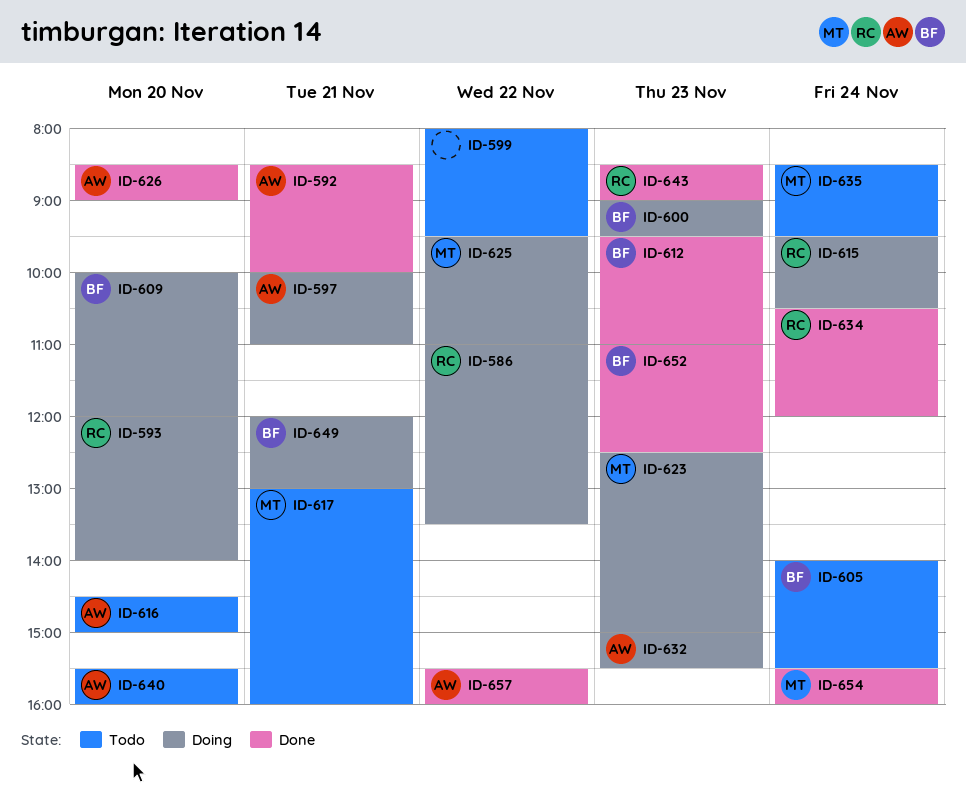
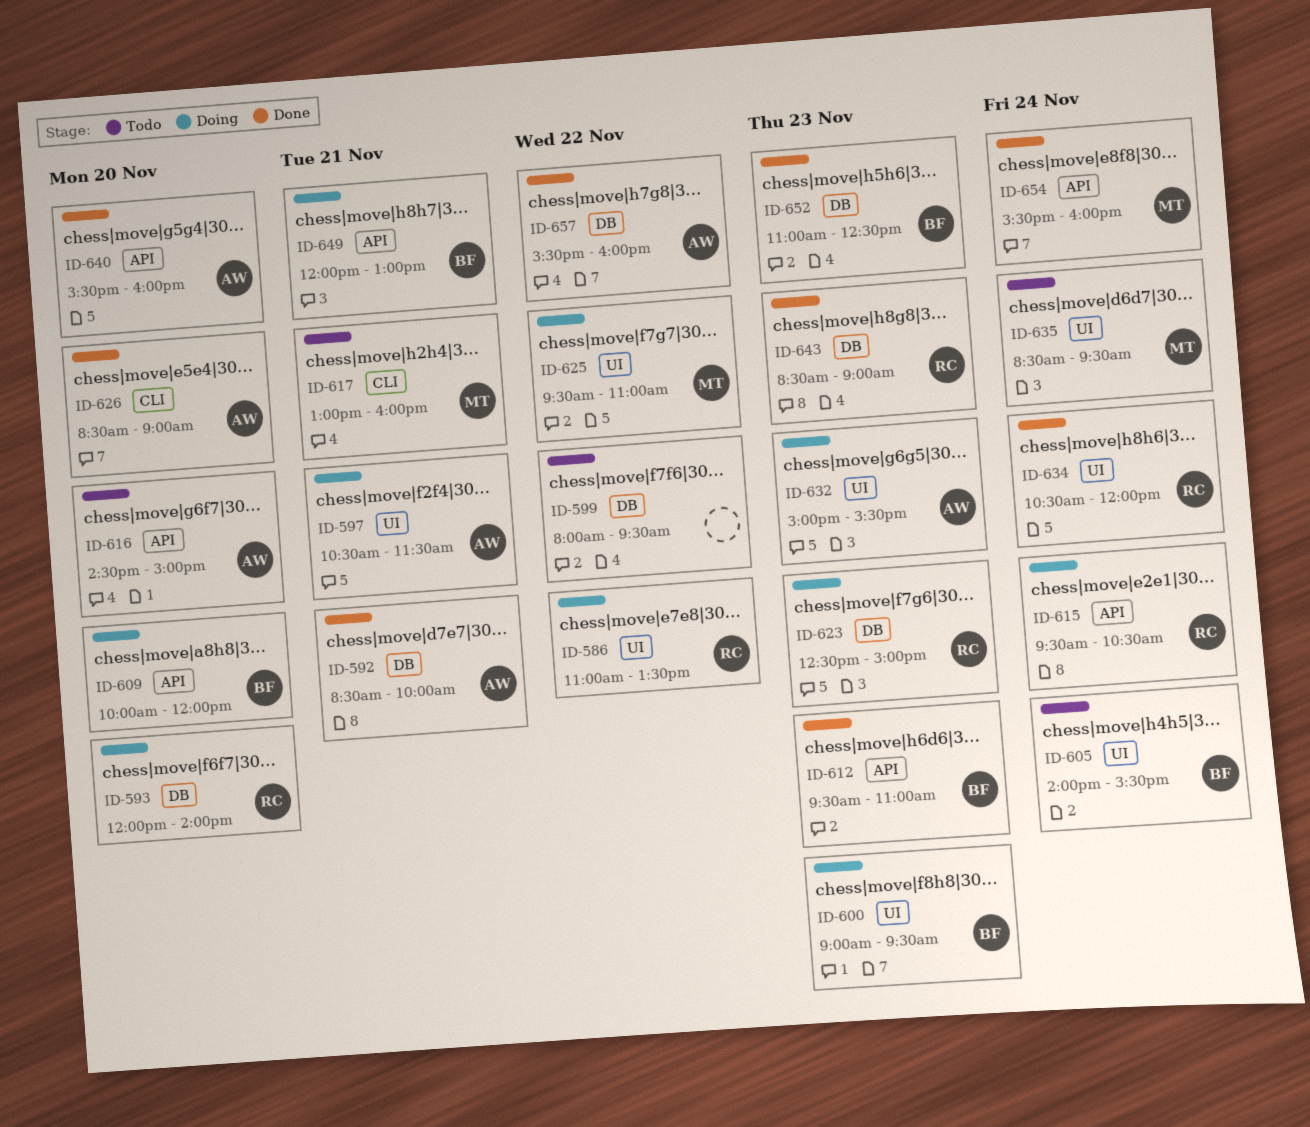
ID-597, begins: 10:00 -> 10:30
ID-597, ends: 11:00 -> 11:30
ID-623, owner: MT -> RC
ID-640, status: Todo -> Done

